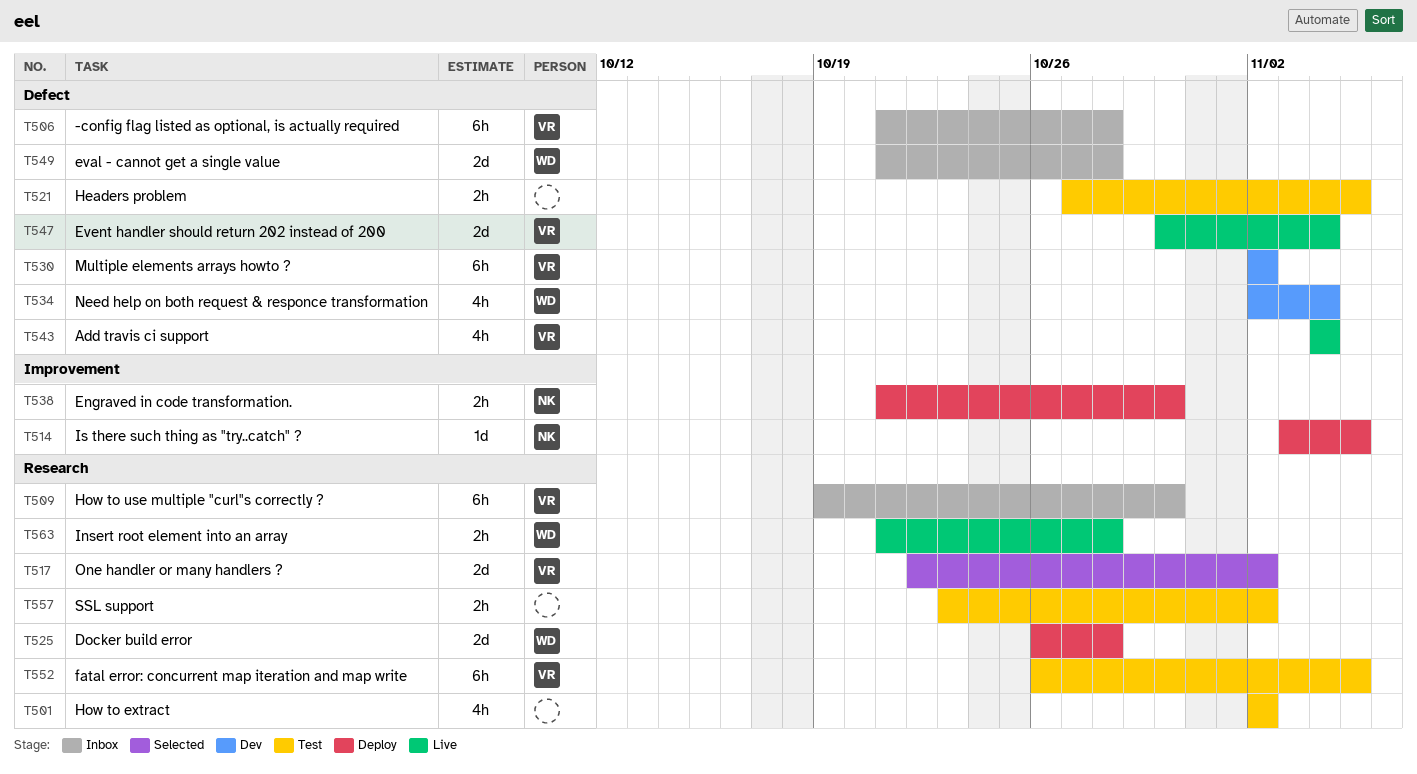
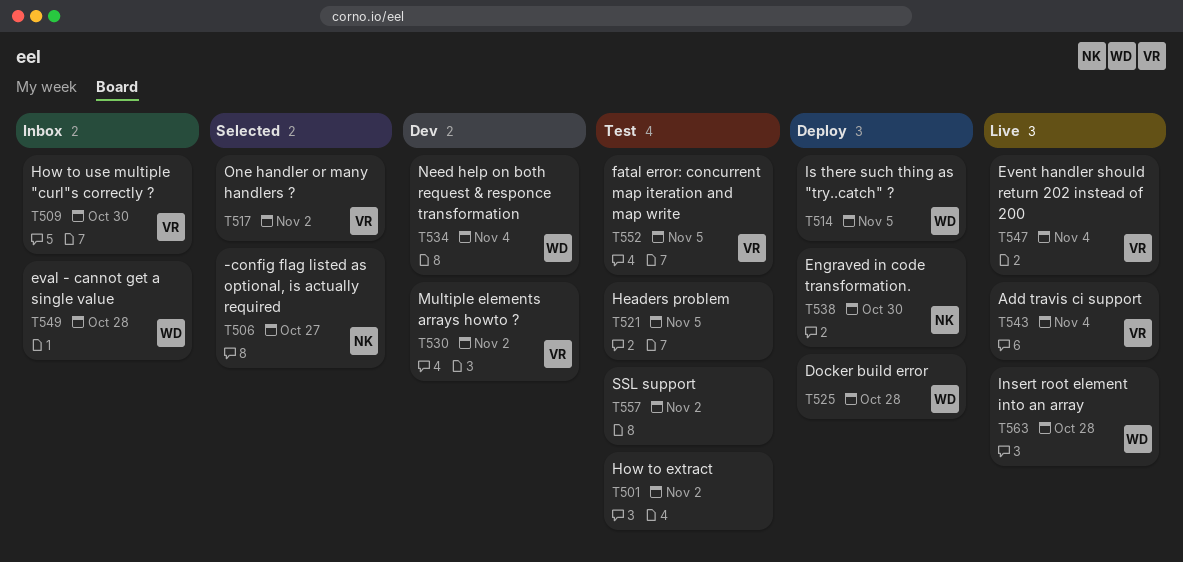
T506, status: Inbox -> Selected
T506, owner: VR -> NK
T506, due: Oct 28 -> Oct 27
T514, owner: NK -> WD

